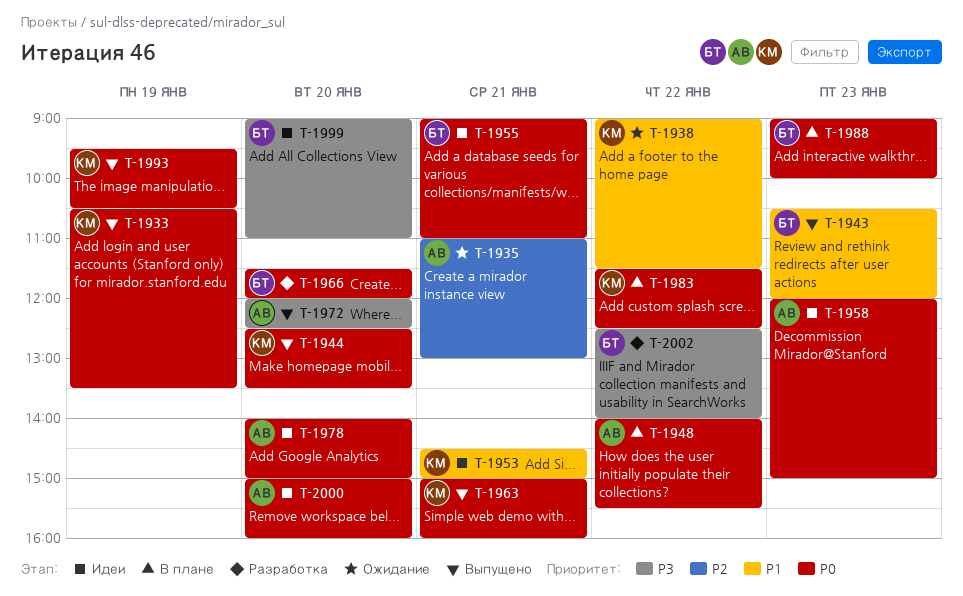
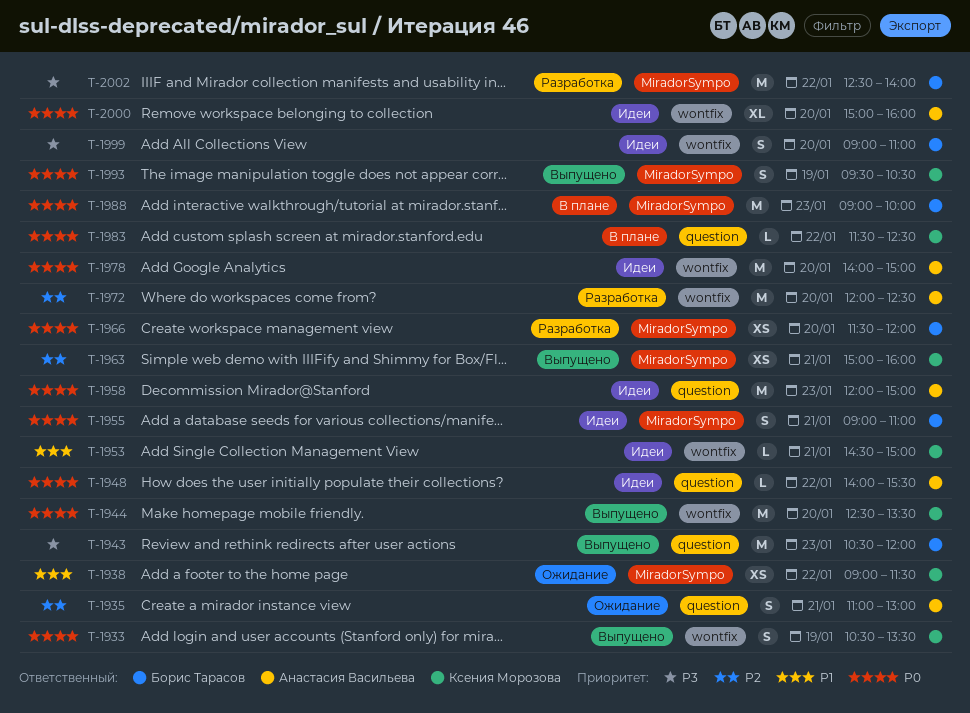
T-1943, priority: P1 -> P3
T-1948, status: В плане -> Идеи
T-1963, priority: P0 -> P2
T-1972, status: Выпущено -> Разработка
T-1972, priority: P3 -> P2

